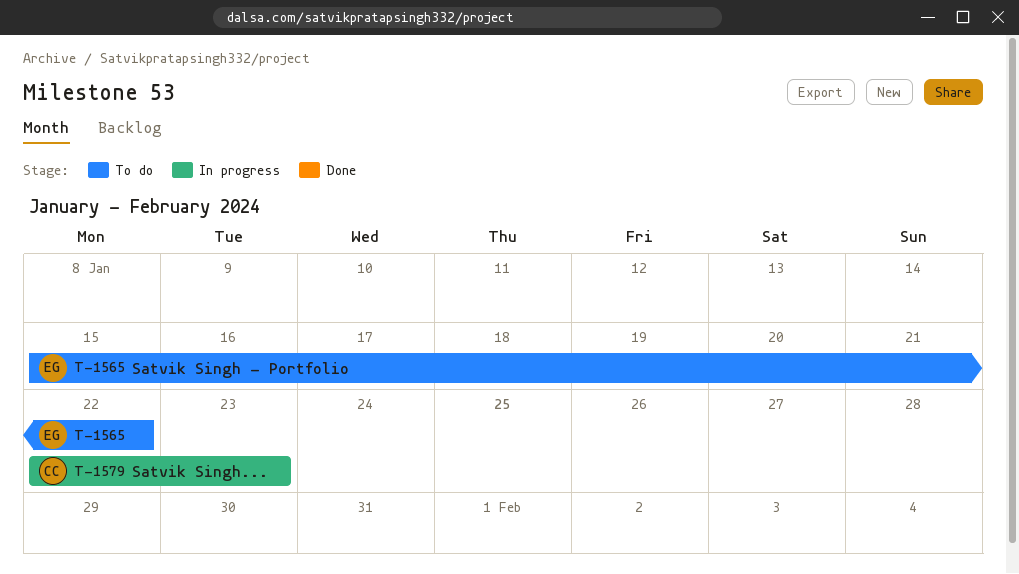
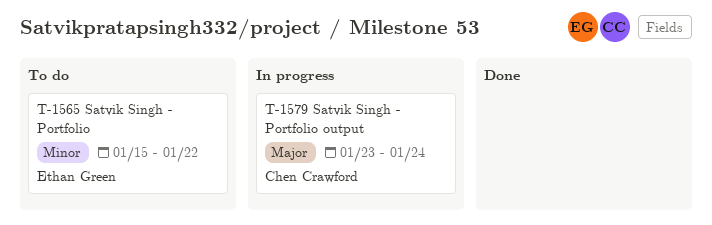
T-1579, start: Jan 22 -> Jan 23
T-1579, due: Jan 23 -> Jan 24

